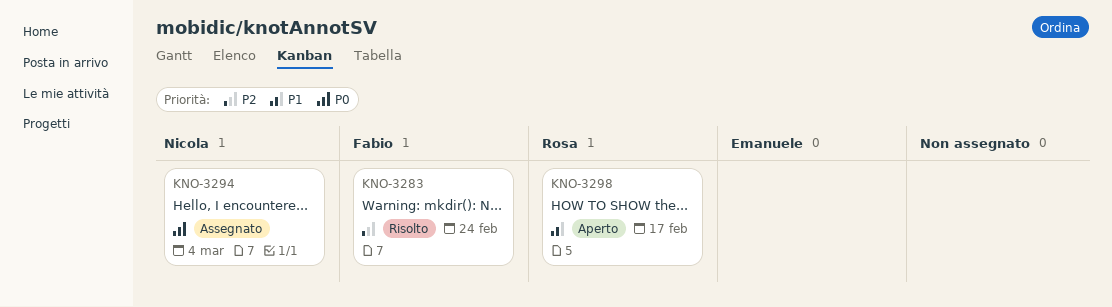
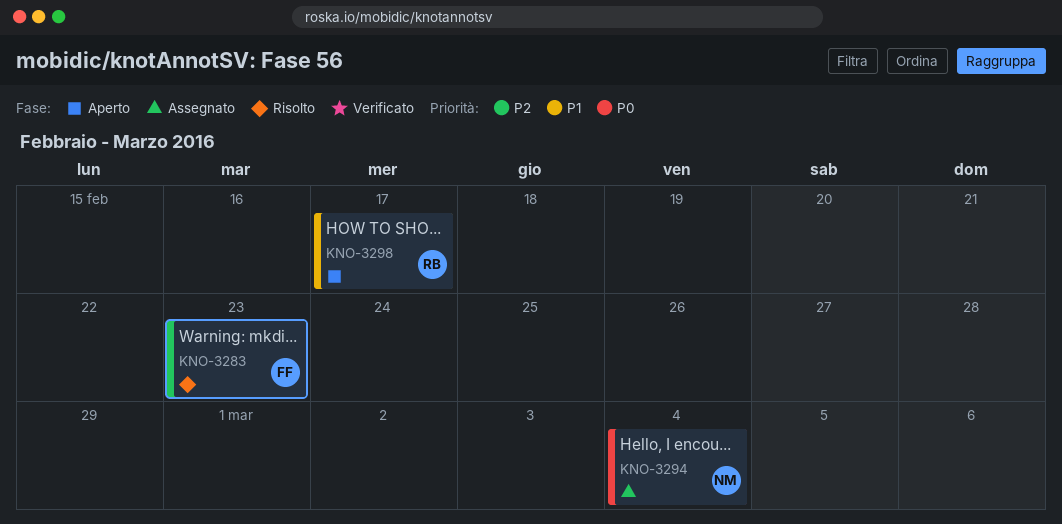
KNO-3283, due: Feb 24 -> Feb 23

